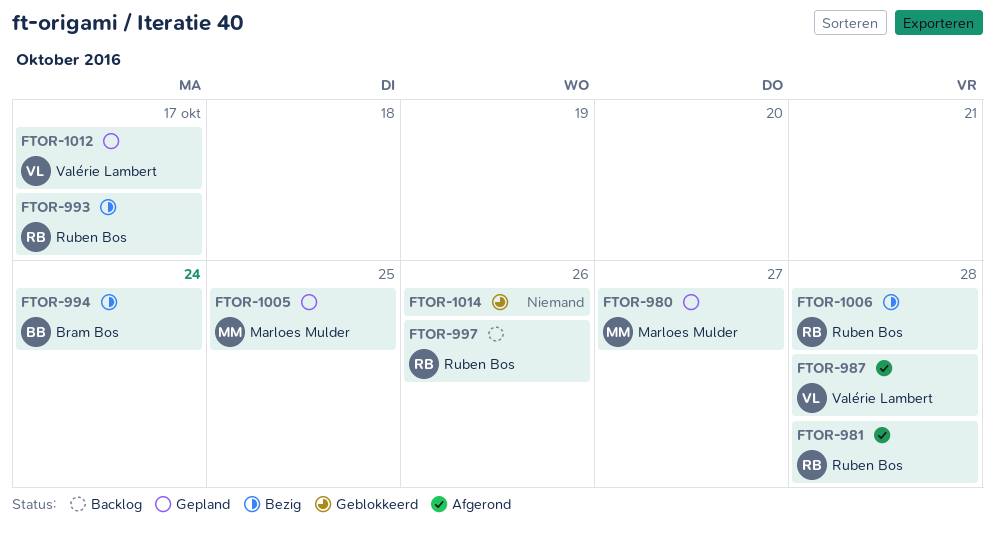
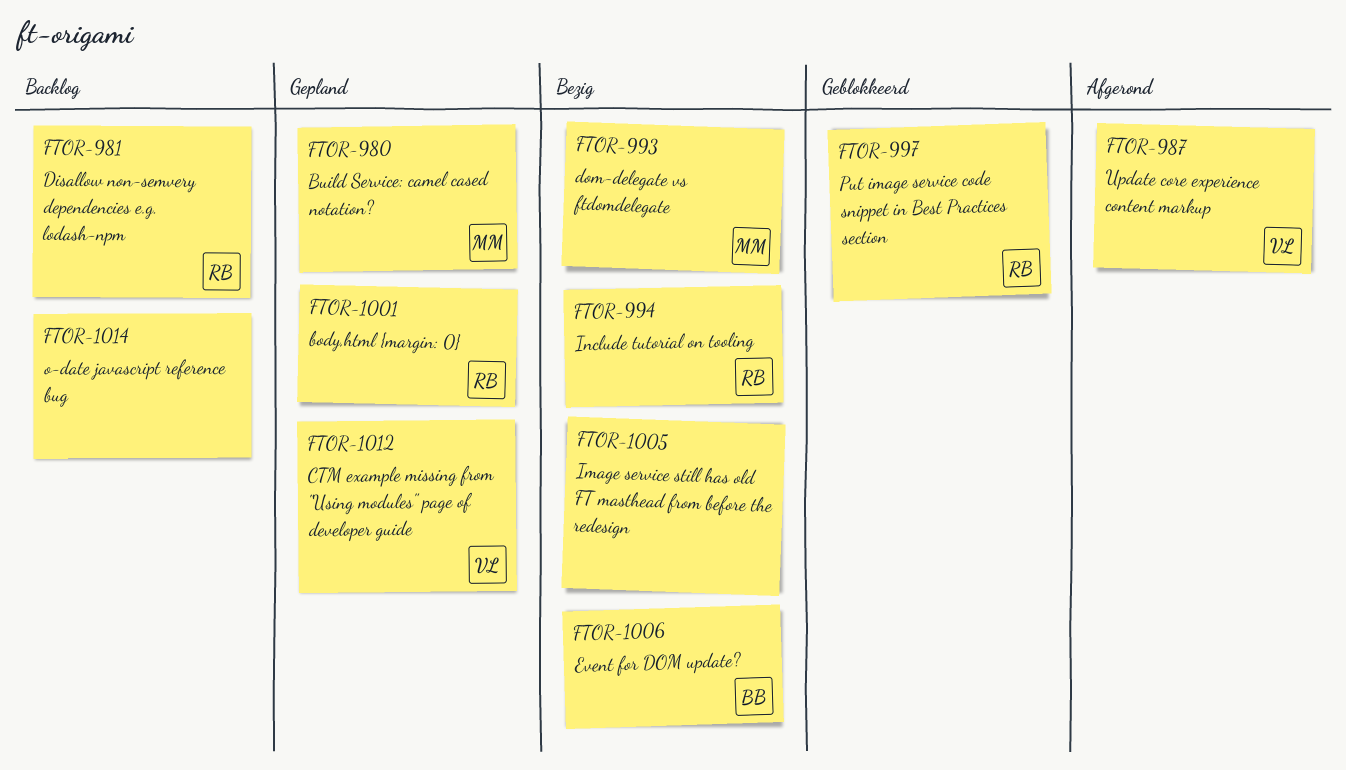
FTOR-981, status: Afgerond -> Backlog
FTOR-993, owner: Ruben Bos -> Marloes Mulder
FTOR-994, owner: Bram Bos -> Ruben Bos
FTOR-997, status: Backlog -> Geblokkeerd
FTOR-1001: none -> present
FTOR-1005, status: Gepland -> Bezig
FTOR-1005, owner: Marloes Mulder -> none
FTOR-1006, owner: Ruben Bos -> Bram Bos
FTOR-1014, status: Geblokkeerd -> Backlog

